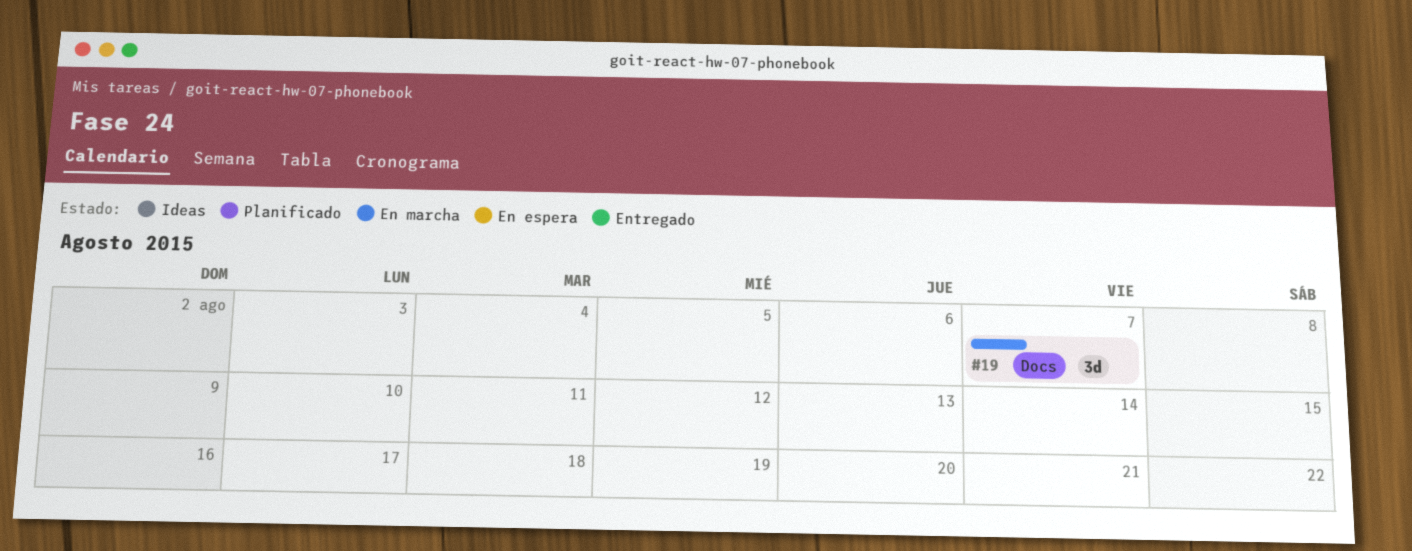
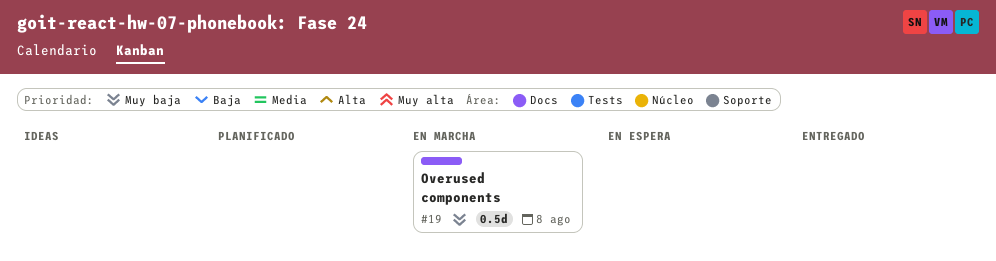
#19, estimate: 3d -> 0.5d
#19, due: Aug 7 -> Aug 8

